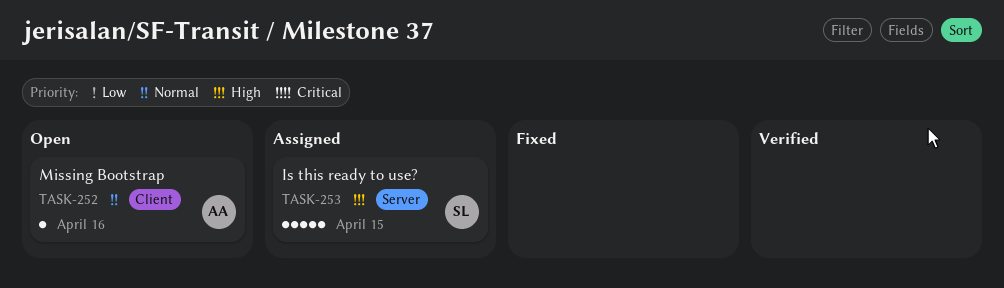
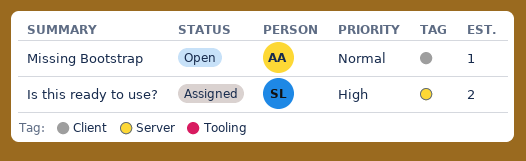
Is this ready to use?, estimate: 5 -> 2

